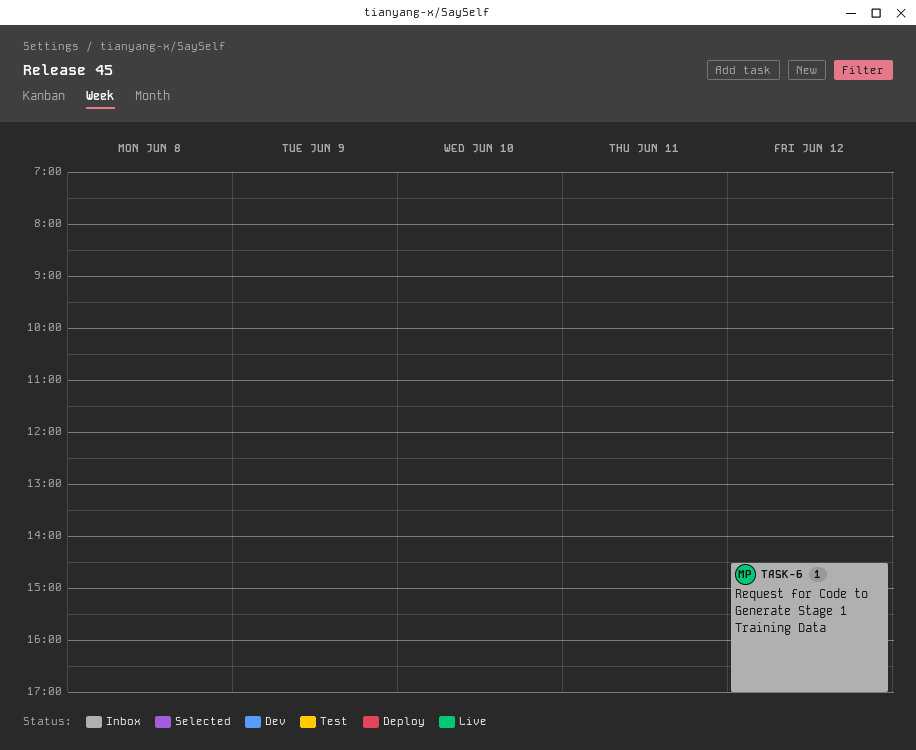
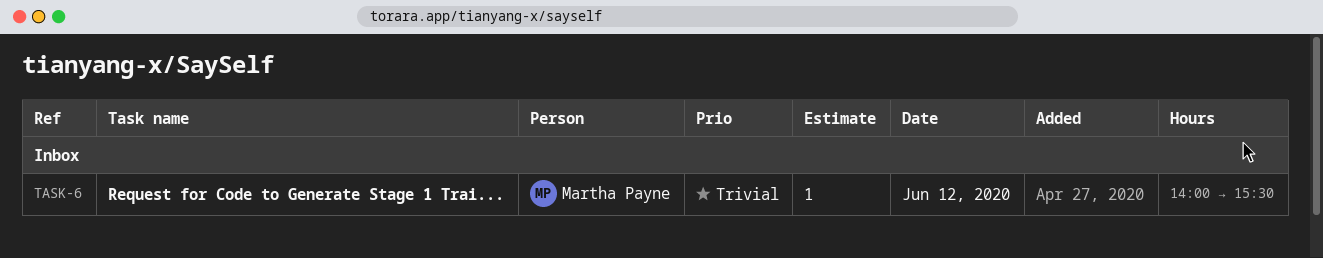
TASK-6, begins: 14:30 -> 14:00
TASK-6, ends: 17:00 -> 15:30

